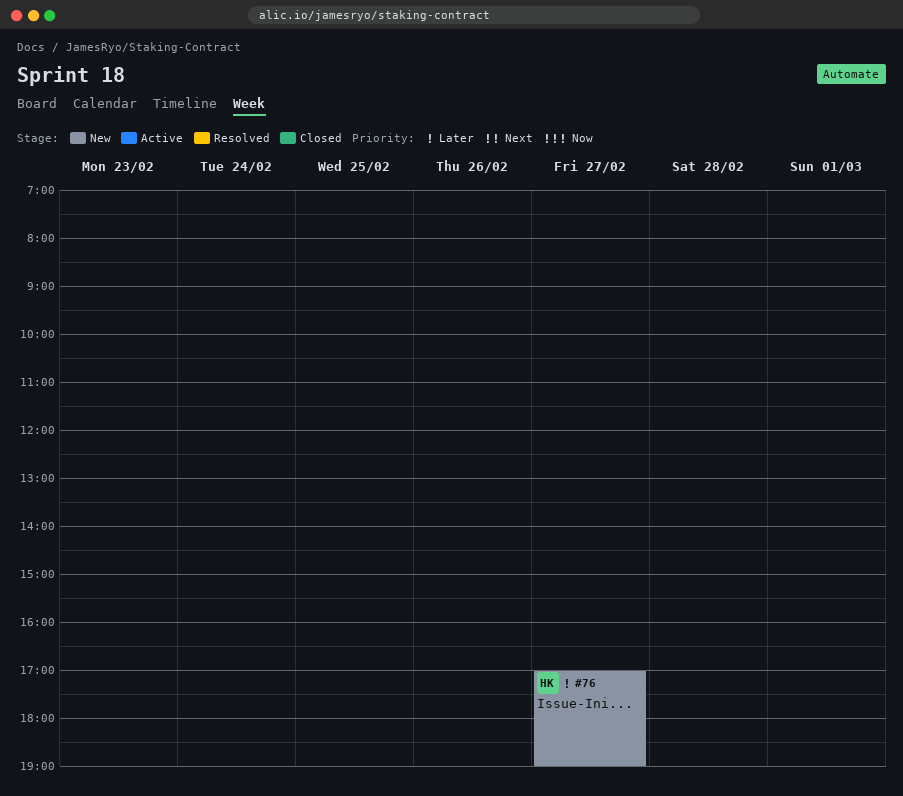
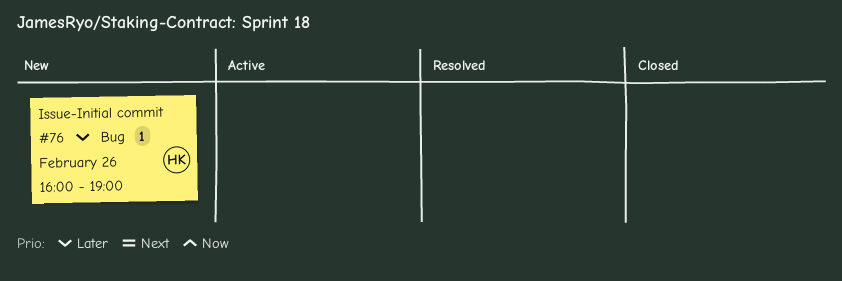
#76, day: Feb 27 -> Feb 26
#76, begins: 17:00 -> 16:00

